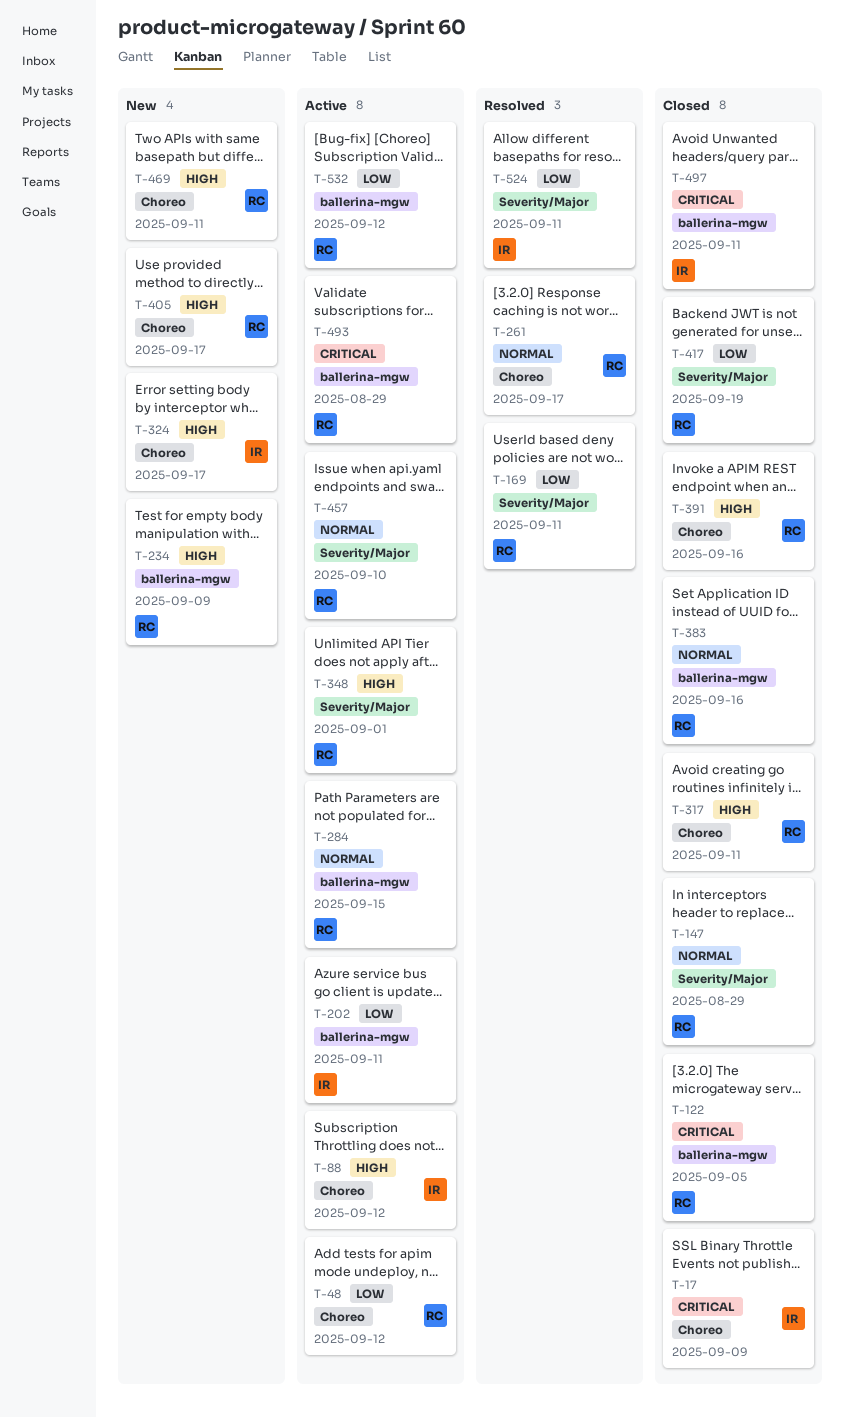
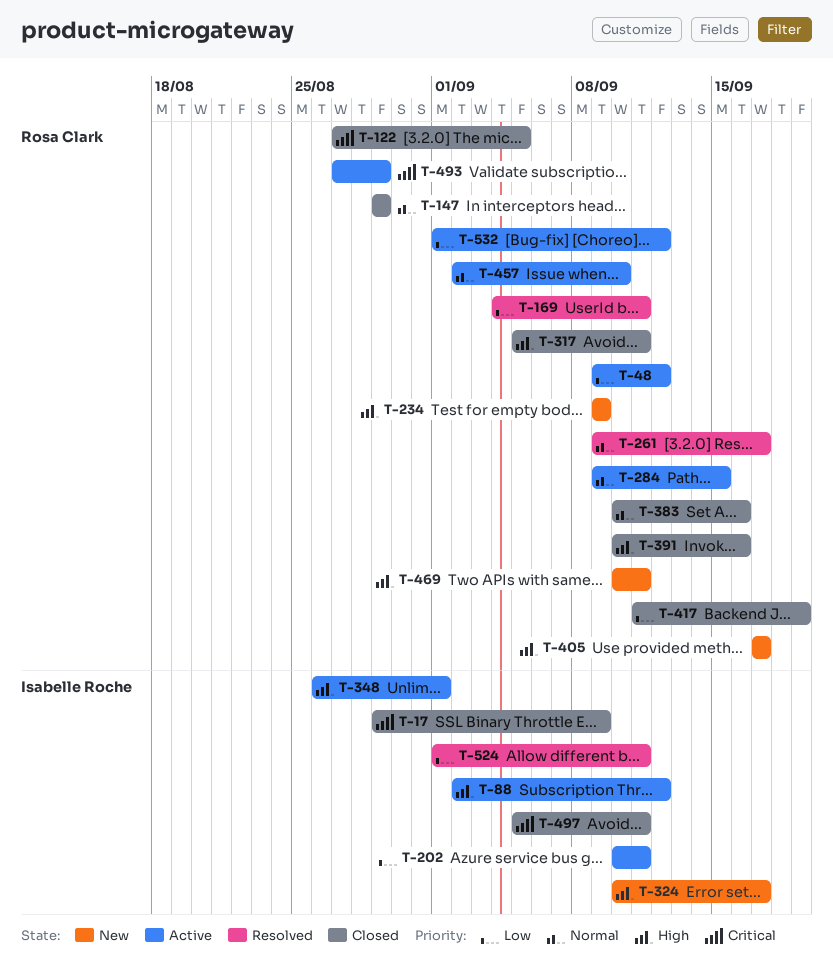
T-348, owner: Rosa Clark -> Isabelle Roche

